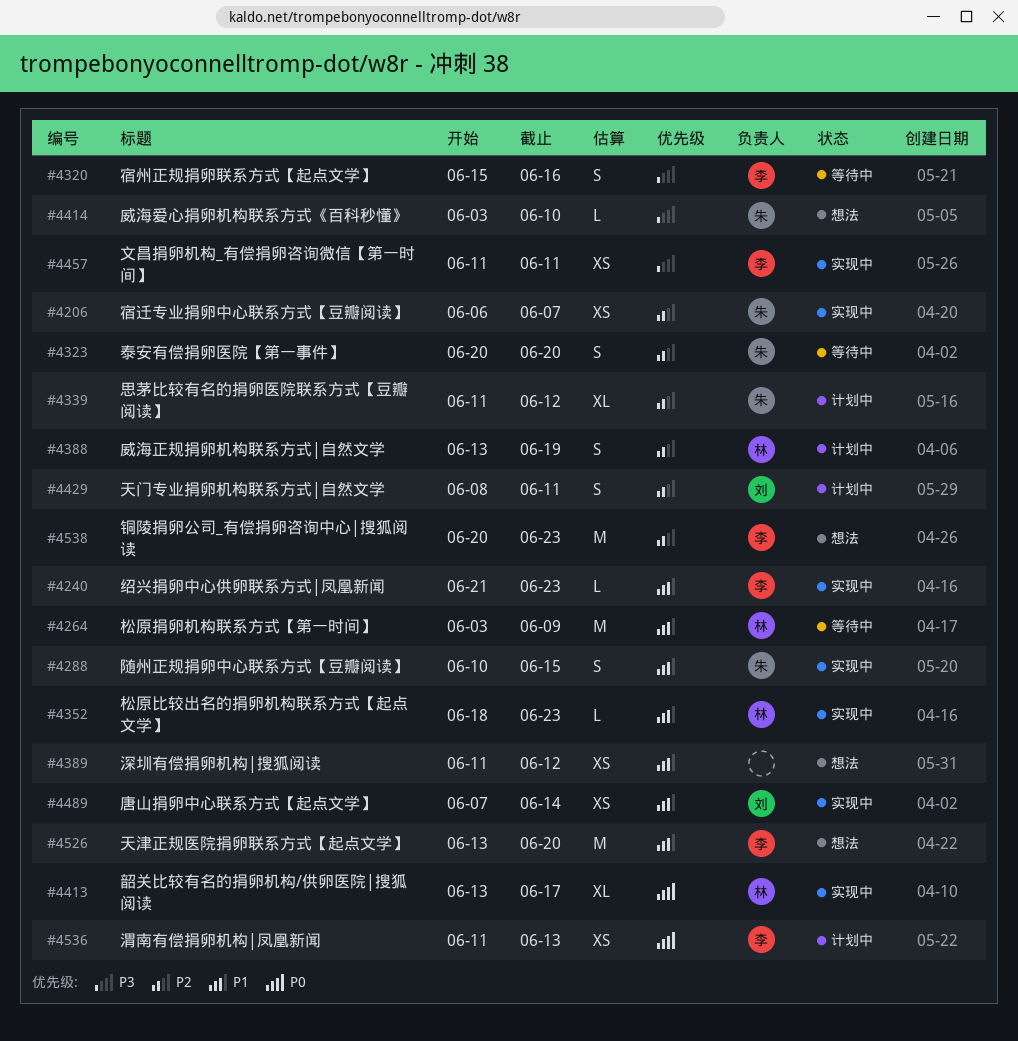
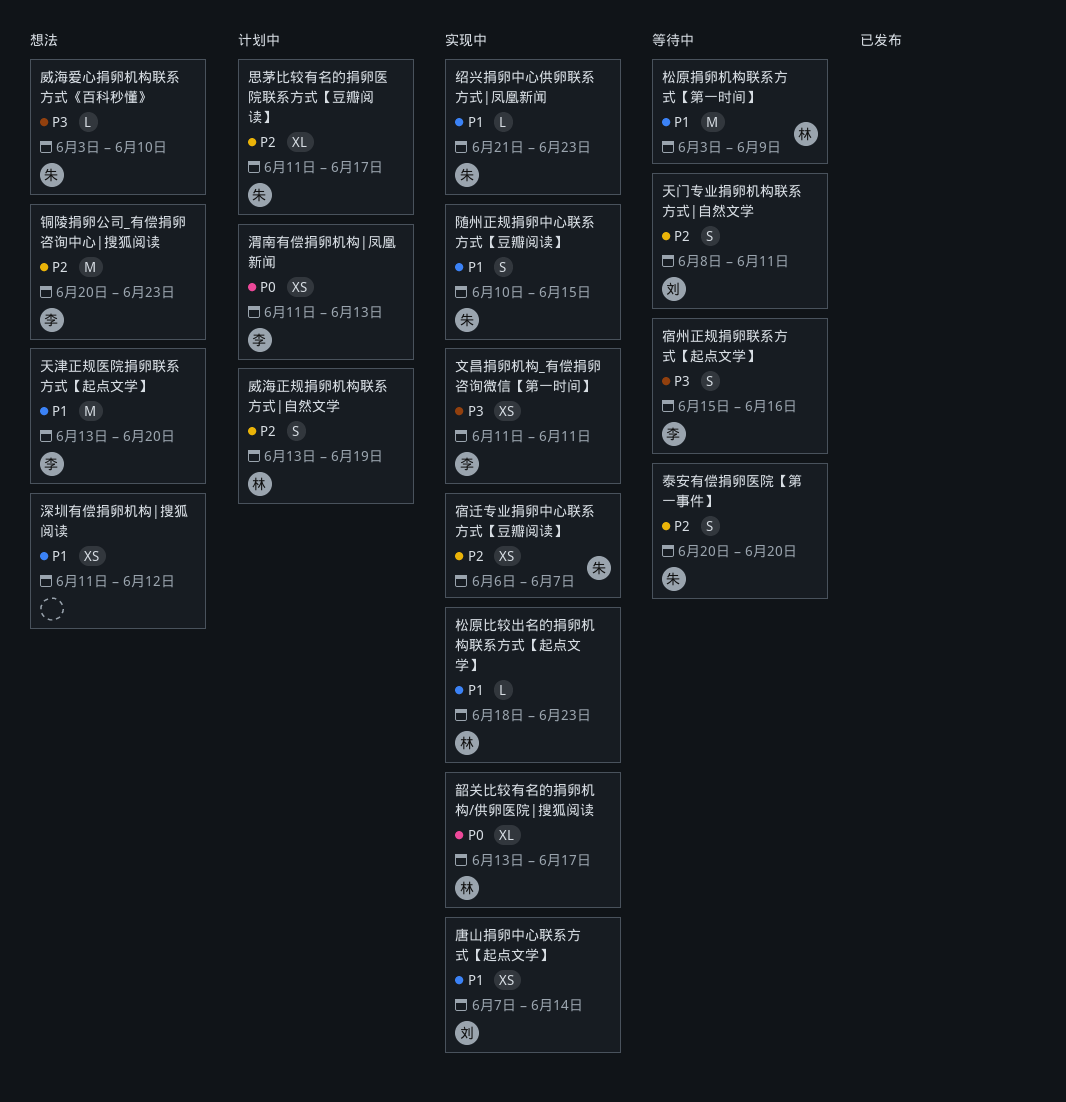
天门专业捐卵机构联系方式|自然文学, status: 计划中 -> 等待中
思茅比较有名的捐卵医院联系方式【豆瓣阅读】, due: Jun 12 -> Jun 17
绍兴捐卵中心供卵联系方式|凤凰新闻, owner: 李 -> 朱

